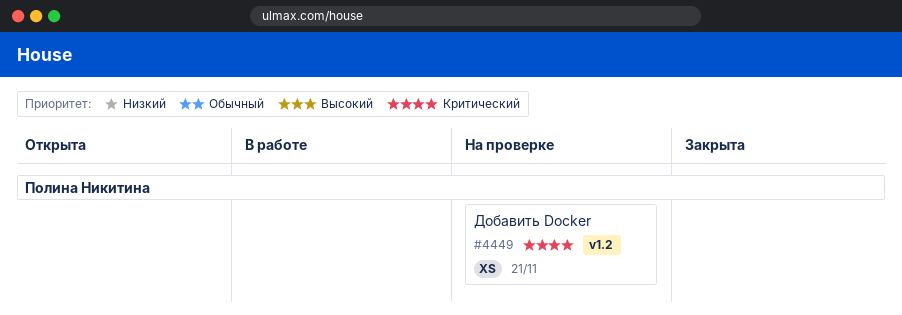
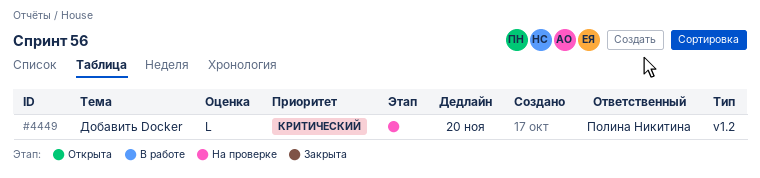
#4449, estimate: XS -> L
#4449, due: Nov 21 -> Nov 20

